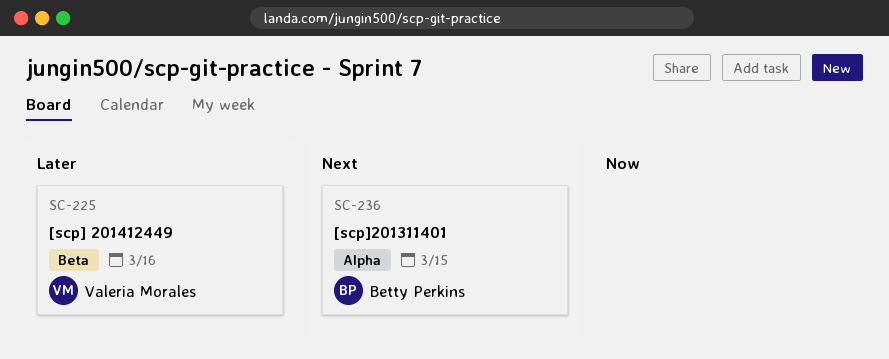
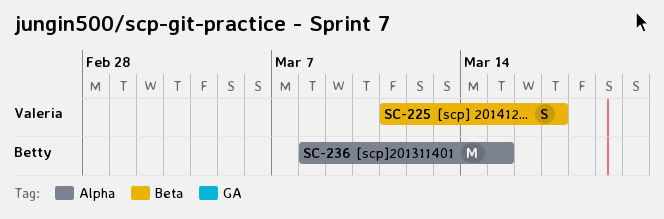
SC-225, due: Mar 16 -> Mar 17

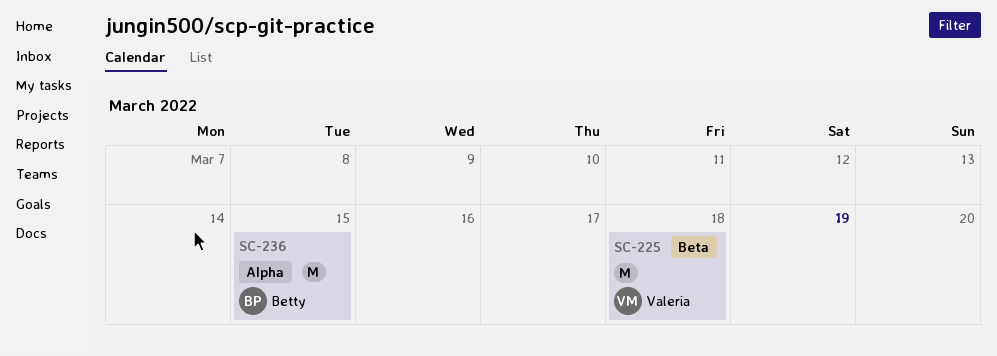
SC-225, estimate: S -> M
SC-225, due: Mar 17 -> Mar 18

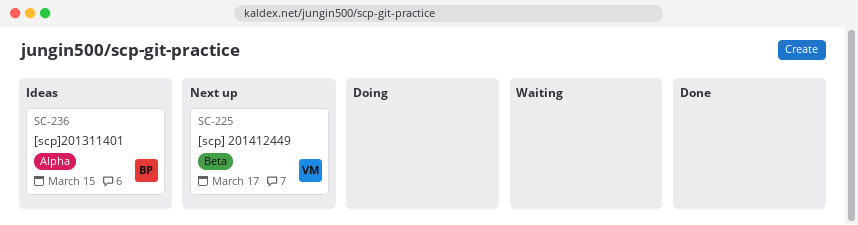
SC-225, due: Mar 18 -> Mar 17

